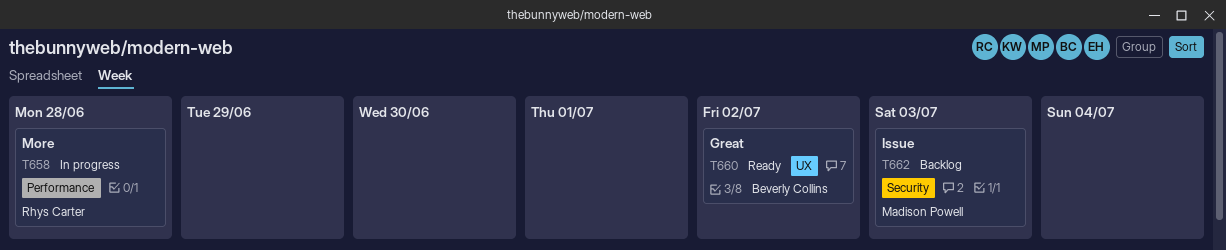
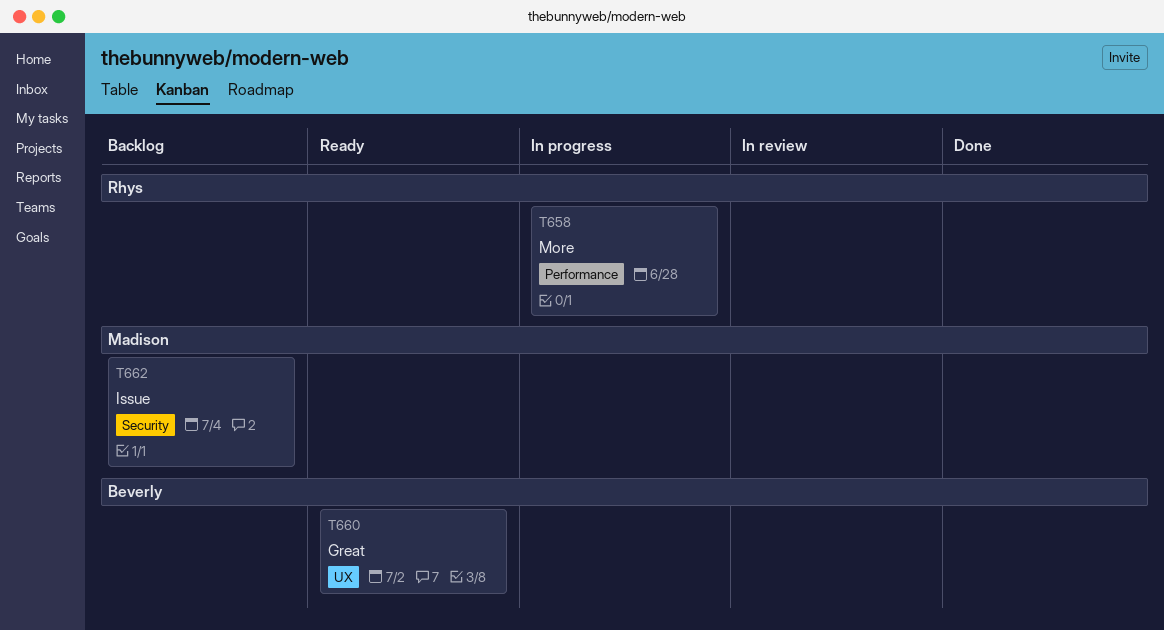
T662, due: Jul 3 -> Jul 4

